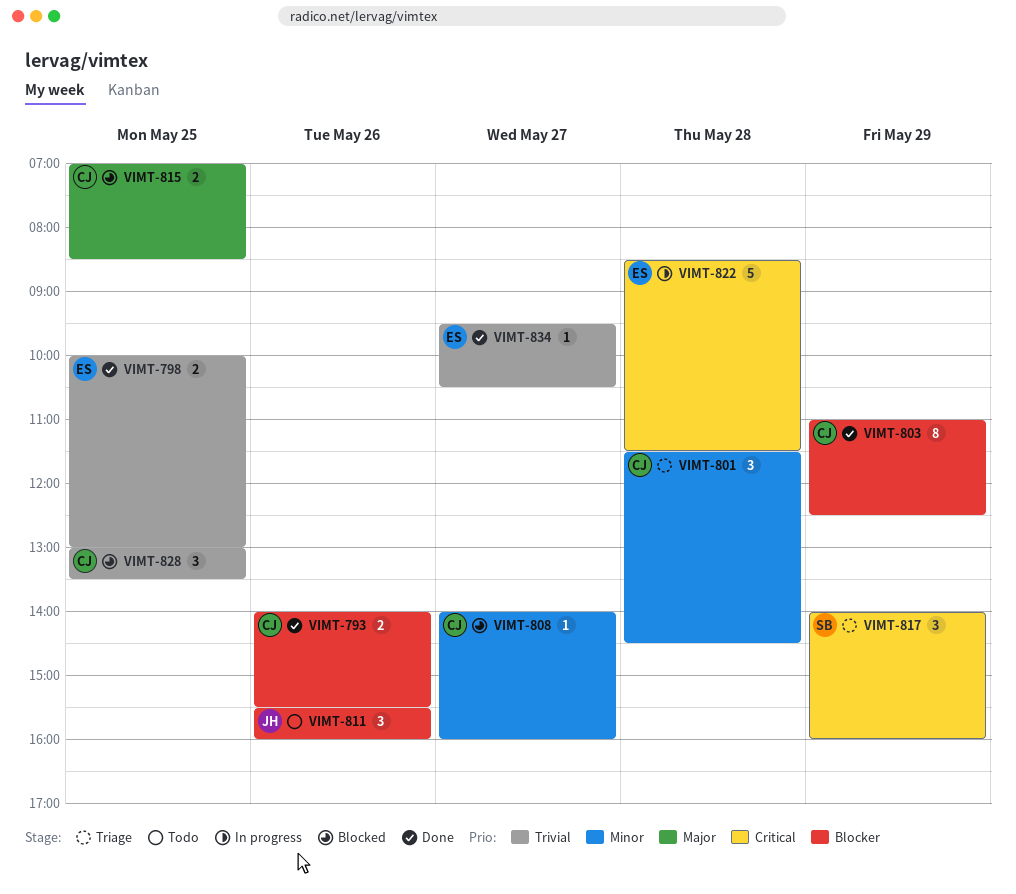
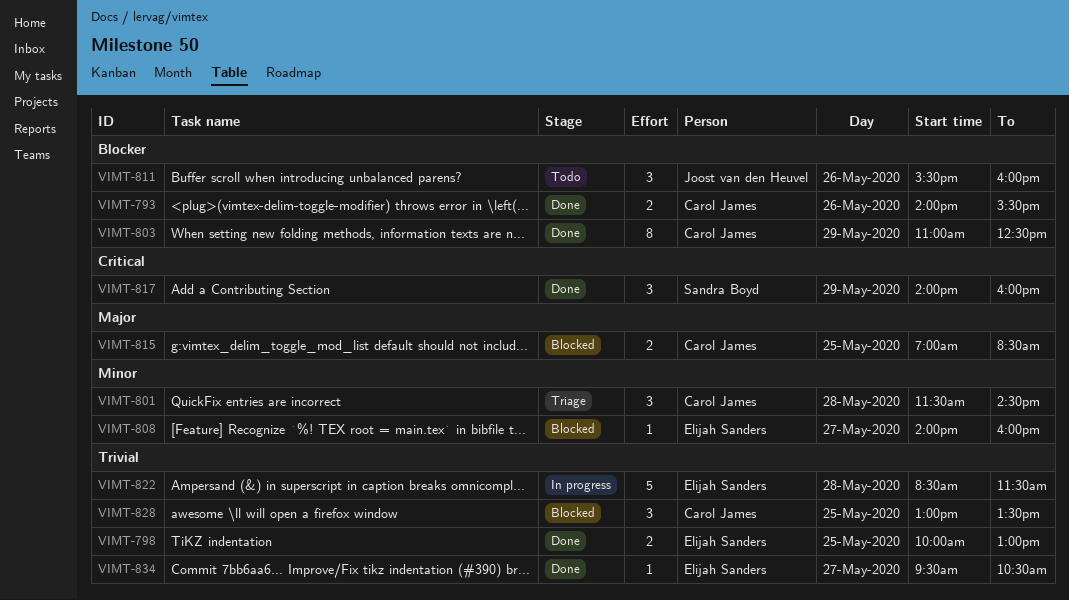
VIMT-808, owner: Carol James -> Elijah Sanders
VIMT-817, status: Triage -> Done
VIMT-822, priority: Critical -> Trivial

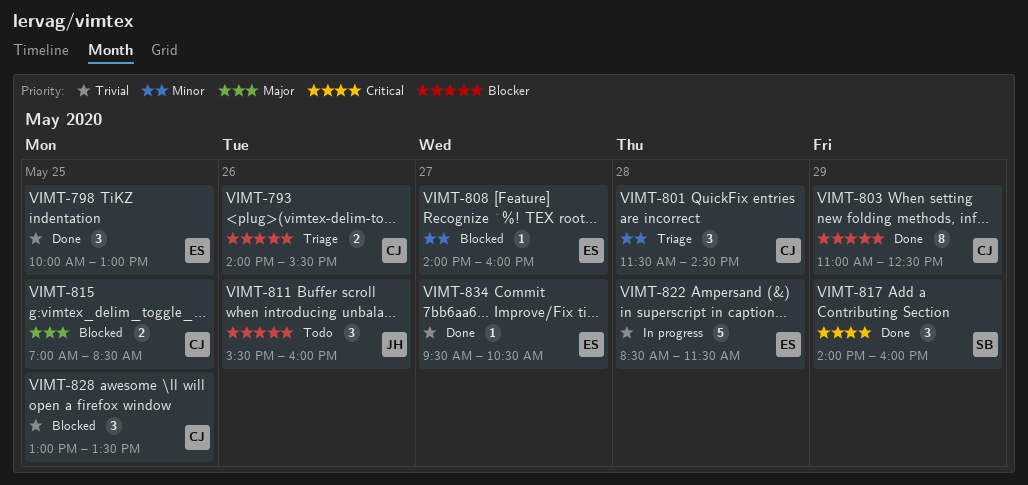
VIMT-793, status: Done -> Triage
VIMT-798, estimate: 2 -> 3

